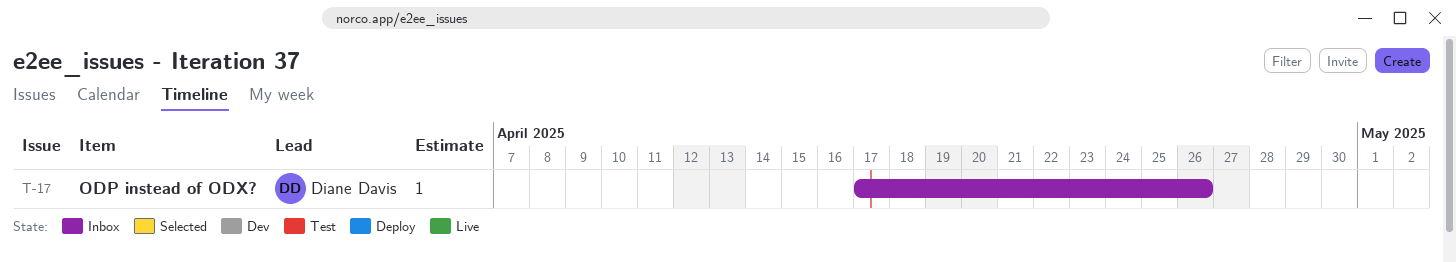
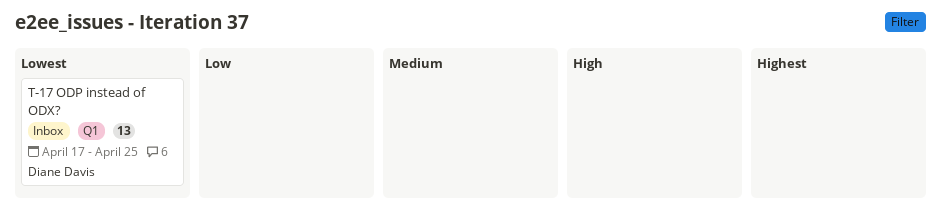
T-17, estimate: 1 -> 13
T-17, due: Apr 26 -> Apr 25

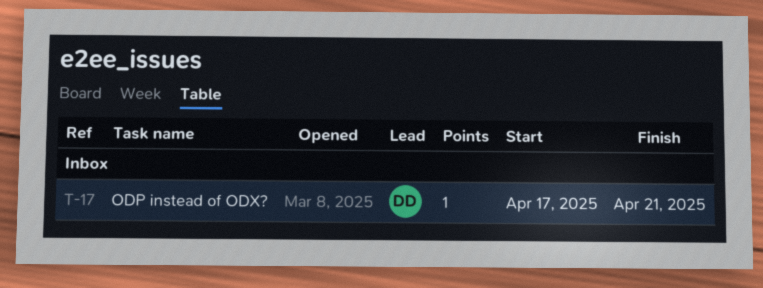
T-17, estimate: 13 -> 1
T-17, due: Apr 25 -> Apr 21

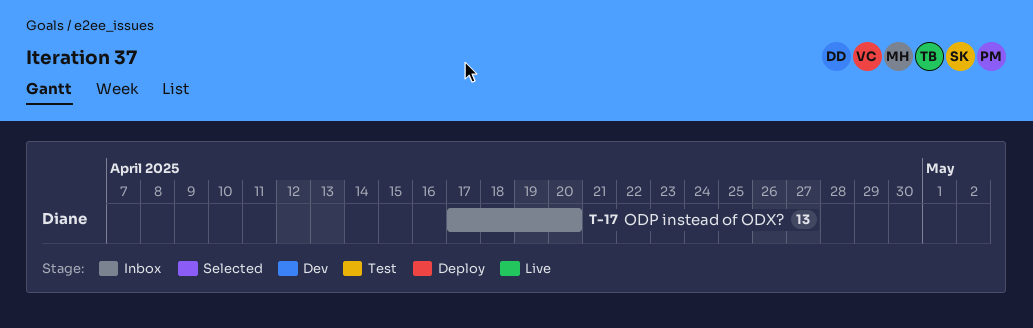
T-17, estimate: 1 -> 13
T-17, due: Apr 21 -> Apr 20

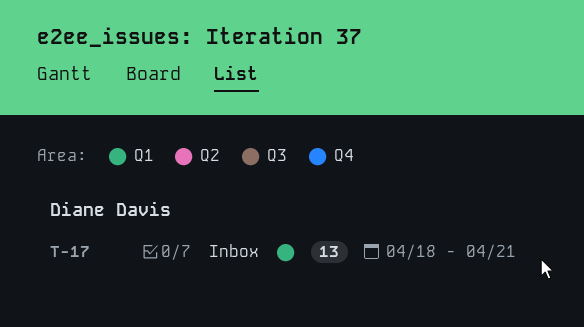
T-17, start: Apr 17 -> Apr 18
T-17, due: Apr 20 -> Apr 21

